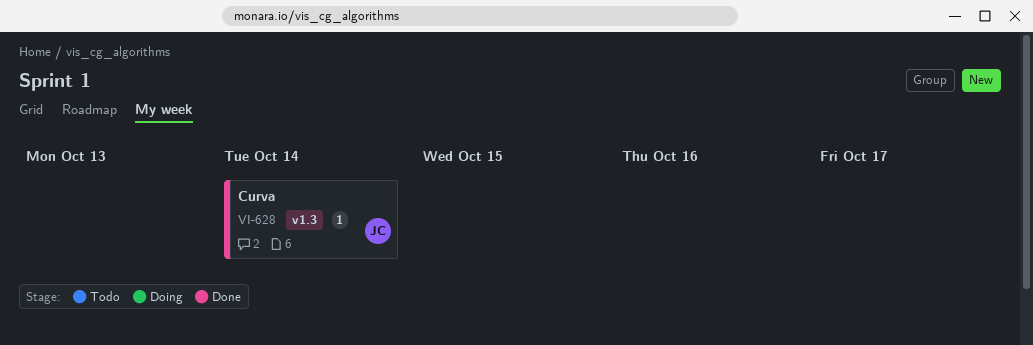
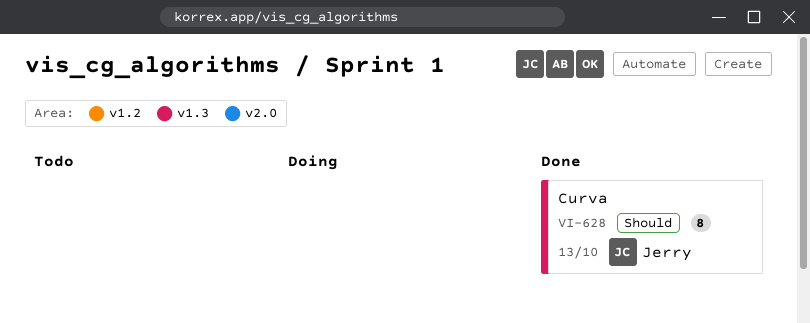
VI-628, estimate: 1 -> 8
VI-628, due: Oct 14 -> Oct 13

